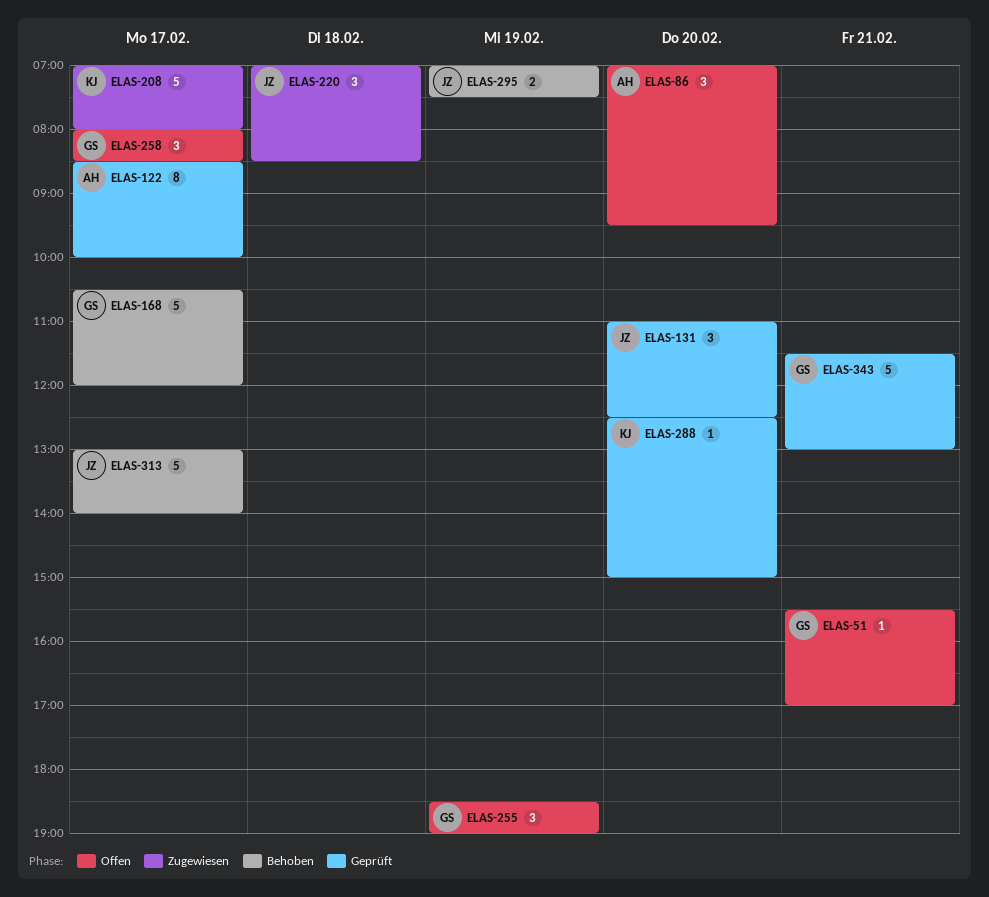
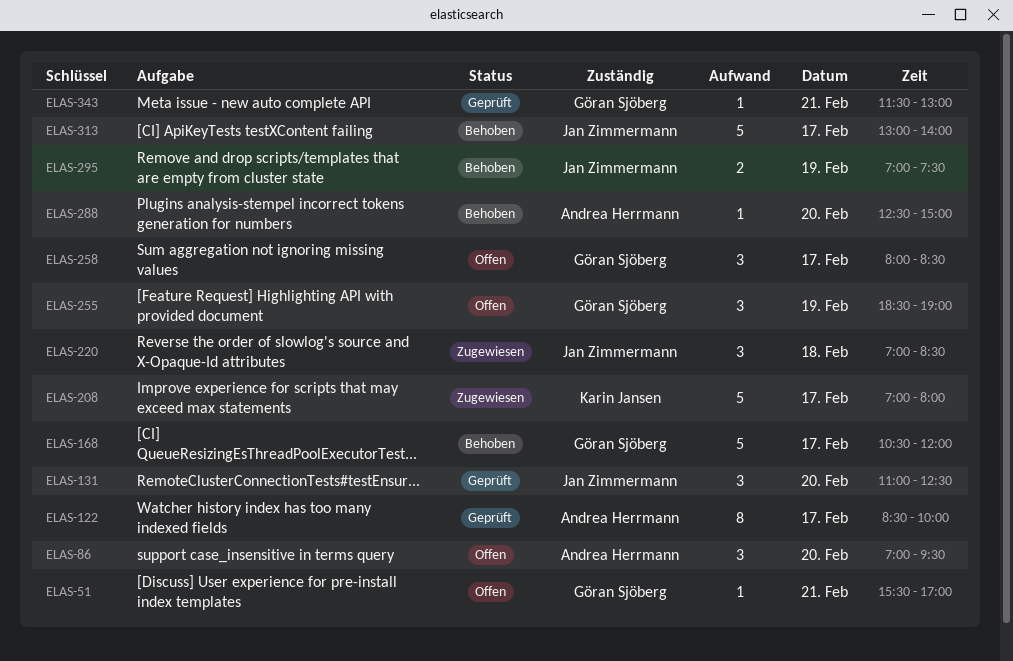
ELAS-288, status: Geprüft -> Behoben
ELAS-288, owner: Karin Jansen -> Andrea Herrmann
ELAS-343, estimate: 5 -> 1

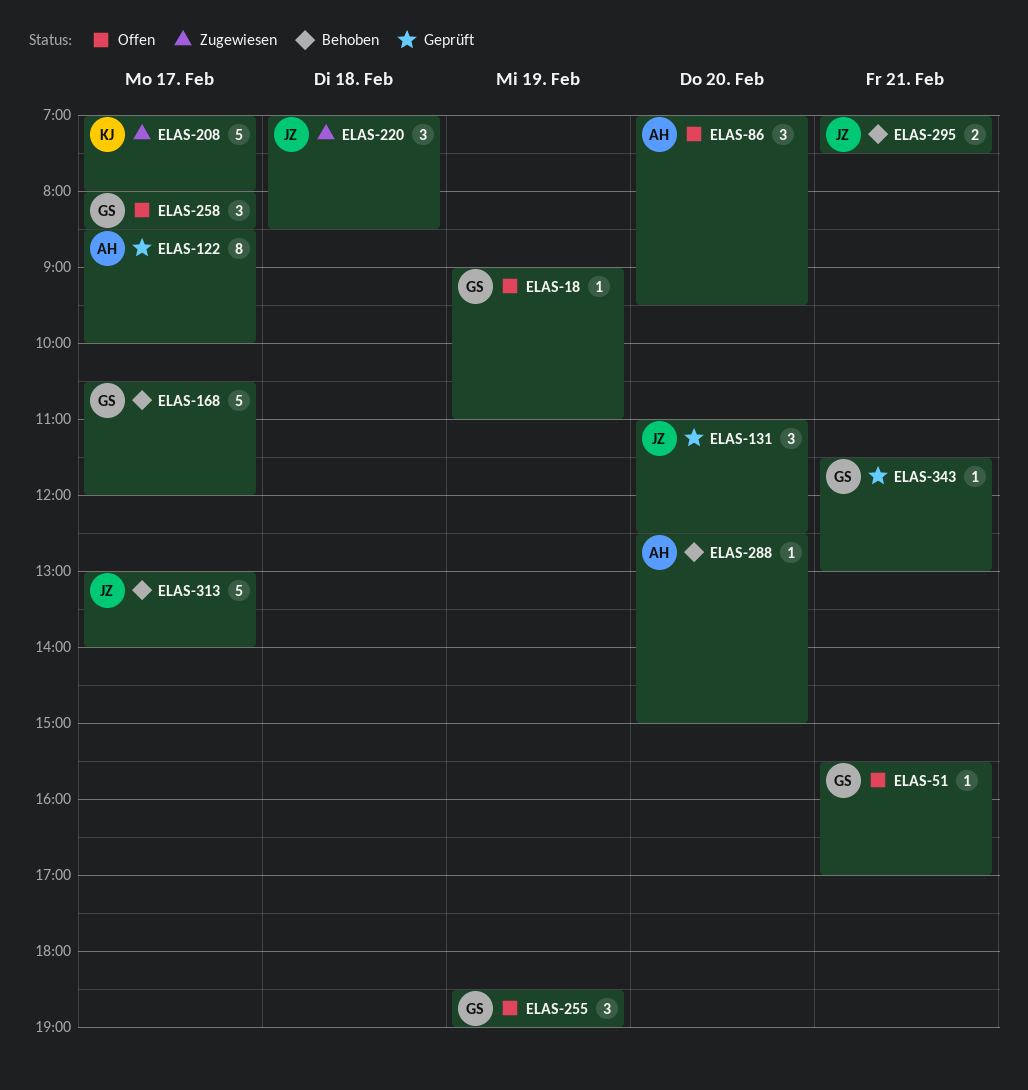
ELAS-18: none -> present
ELAS-295, day: Feb 19 -> Feb 21

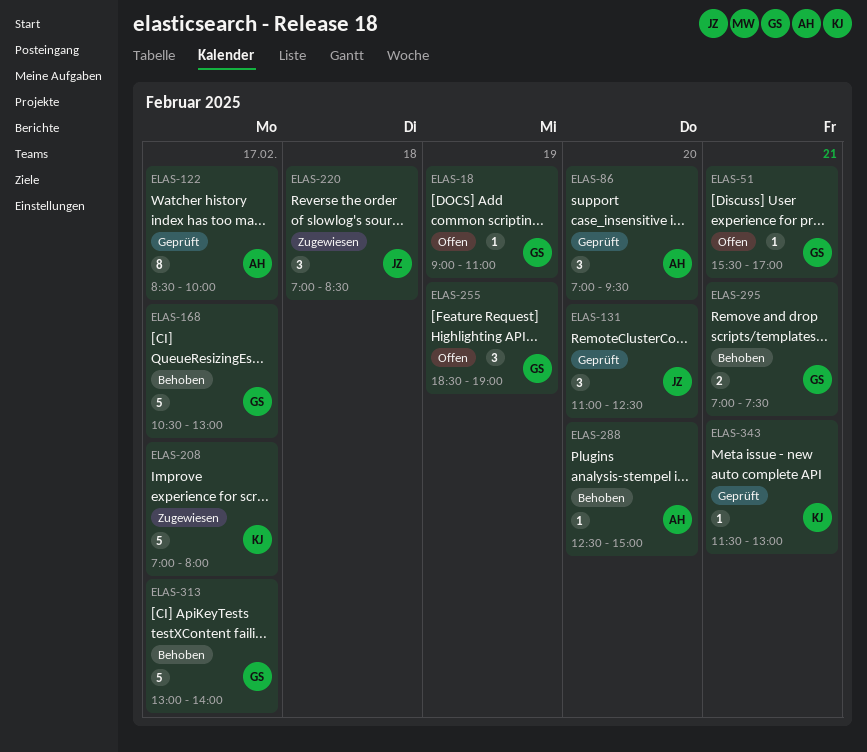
ELAS-86, status: Offen -> Geprüft
ELAS-168, ends: 12:00 -> 13:00
ELAS-258: present -> none
ELAS-295, owner: JZ -> GS
ELAS-313, owner: JZ -> GS
ELAS-343, owner: GS -> KJ

